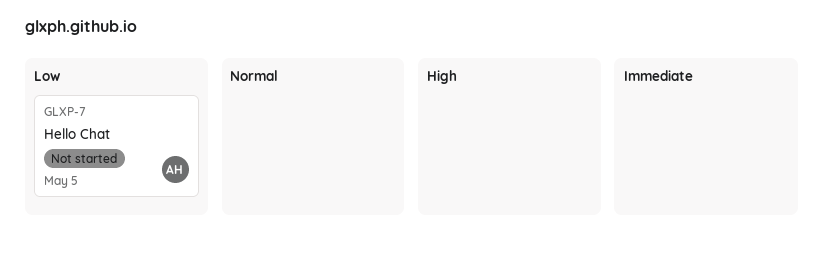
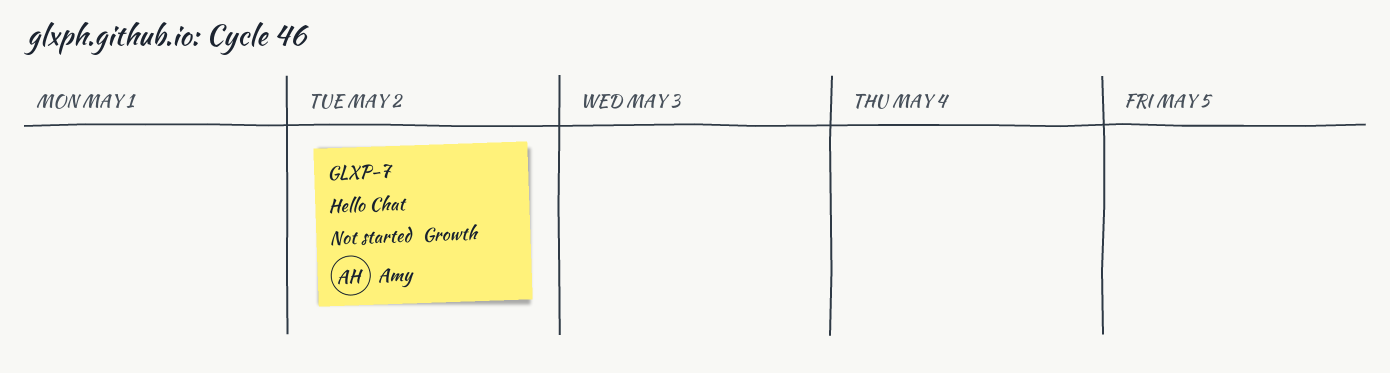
GLXP-7, due: May 5 -> May 2

